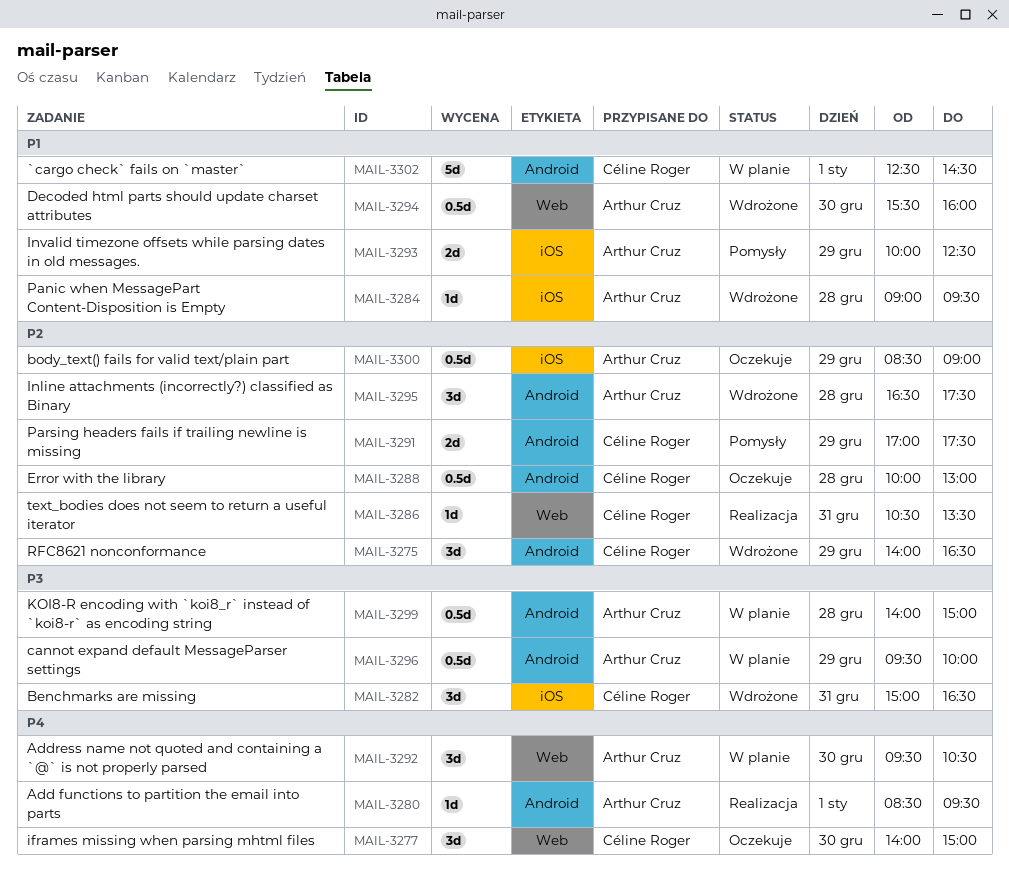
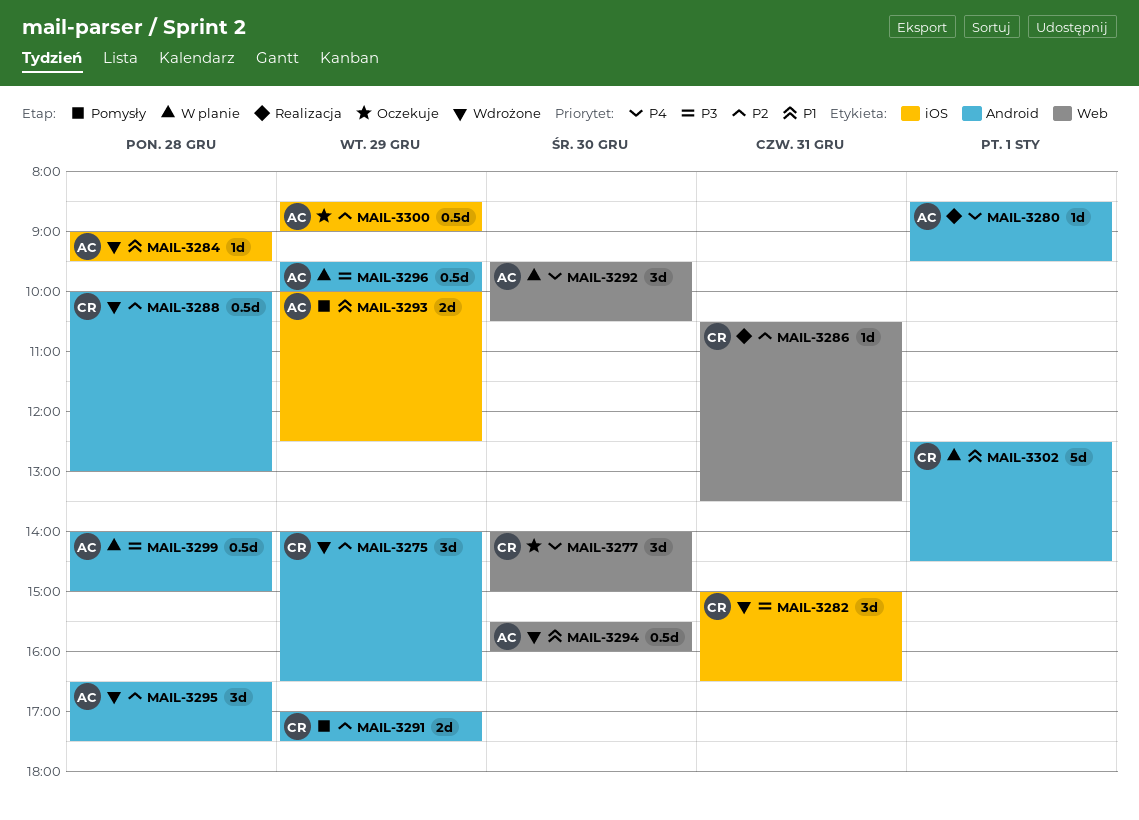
MAIL-3288, status: Oczekuje -> Wdrożone

